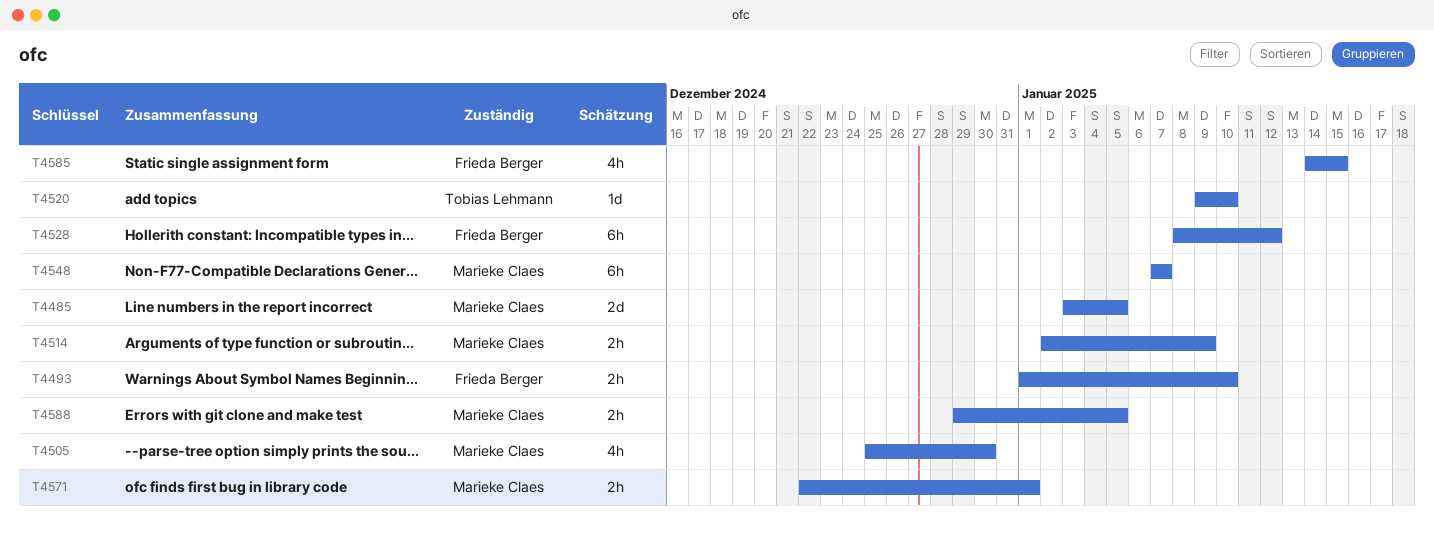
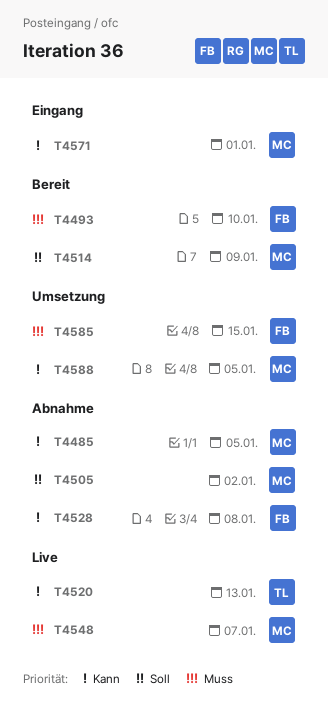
T4505, due: Dec 30 -> Jan 2
T4520, due: Jan 10 -> Jan 13
T4528, due: Jan 12 -> Jan 8

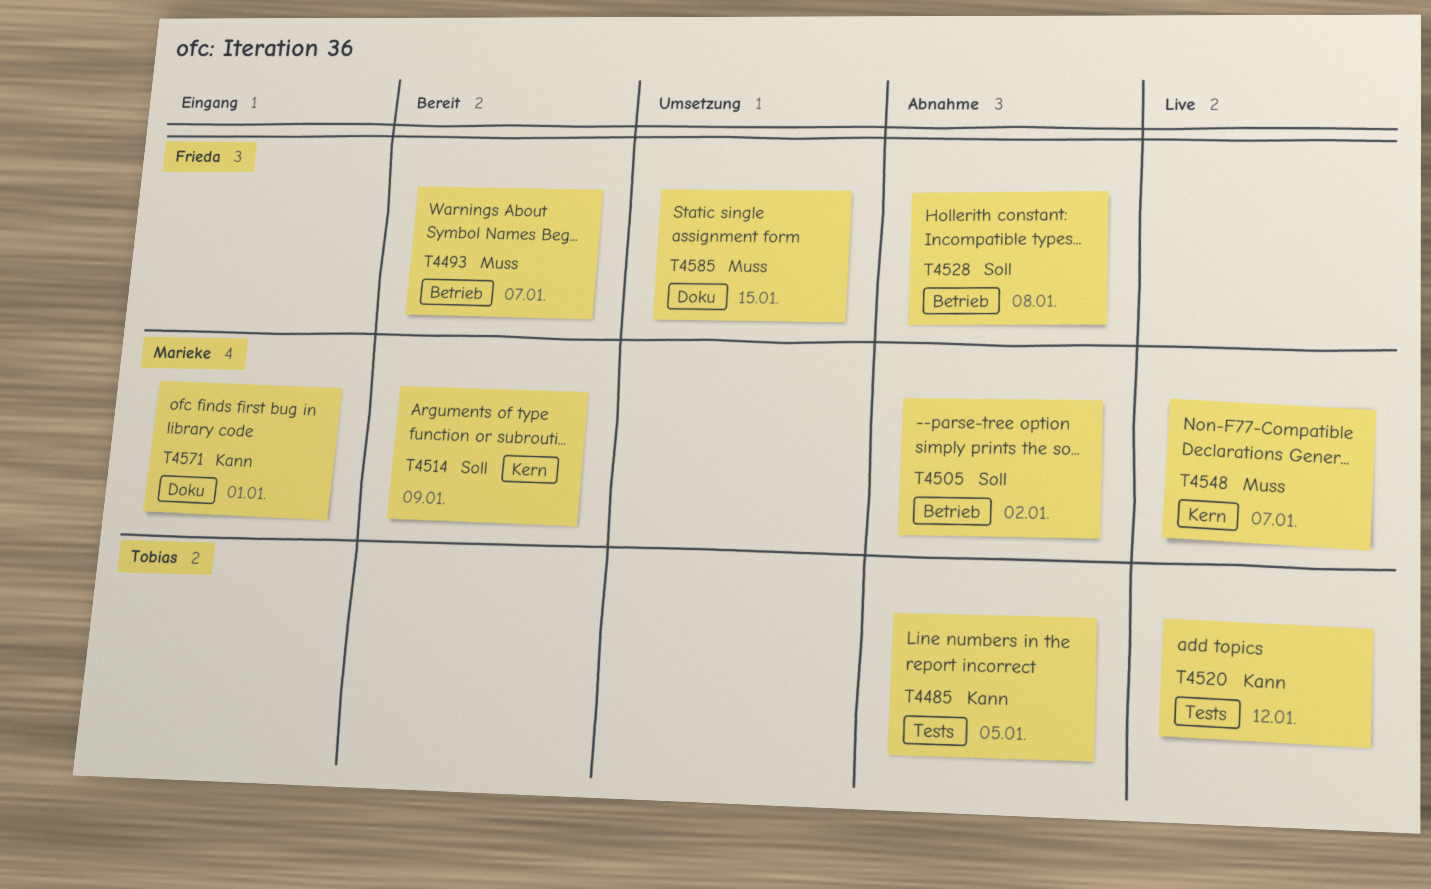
T4485, owner: Marieke -> Tobias
T4493, due: Jan 10 -> Jan 7
T4520, due: Jan 13 -> Jan 12
T4528, priority: Kann -> Soll
T4588: present -> none

